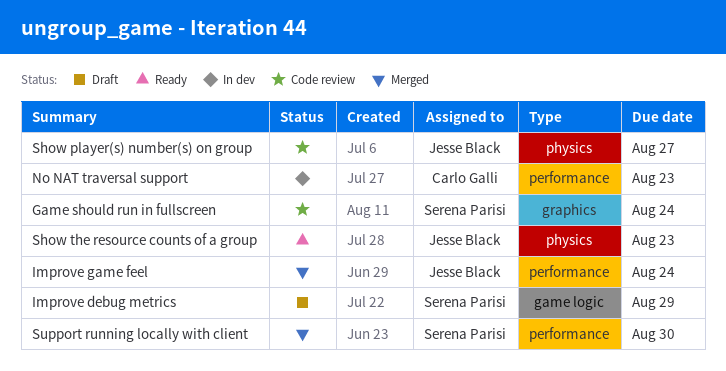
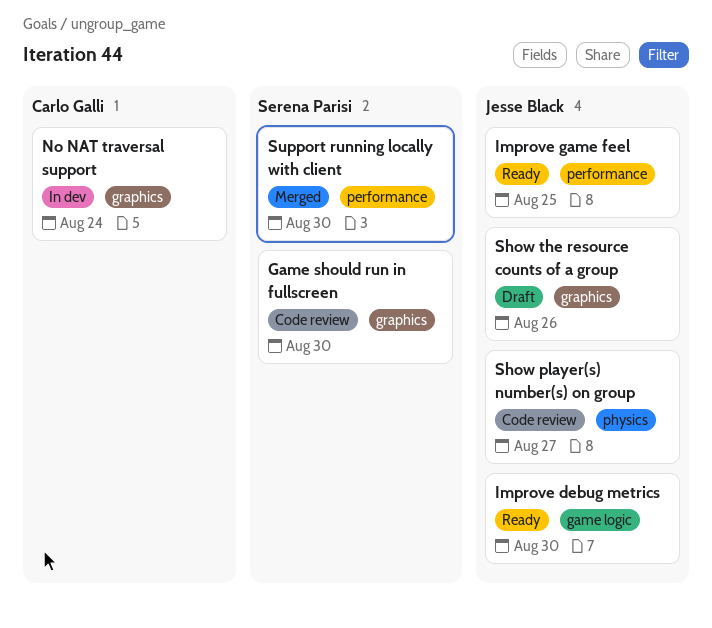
Game should run in fullscreen, due: Aug 24 -> Aug 30
Improve debug metrics, status: Draft -> Ready
Improve debug metrics, owner: Serena Parisi -> Jesse Black
Improve debug metrics, due: Aug 29 -> Aug 30
Improve game feel, status: Merged -> Ready
Improve game feel, due: Aug 24 -> Aug 25
No NAT traversal support, label: performance -> graphics
No NAT traversal support, due: Aug 23 -> Aug 24
Show the resource counts of a group, status: Ready -> Draft
Show the resource counts of a group, label: physics -> graphics
Show the resource counts of a group, due: Aug 23 -> Aug 26

